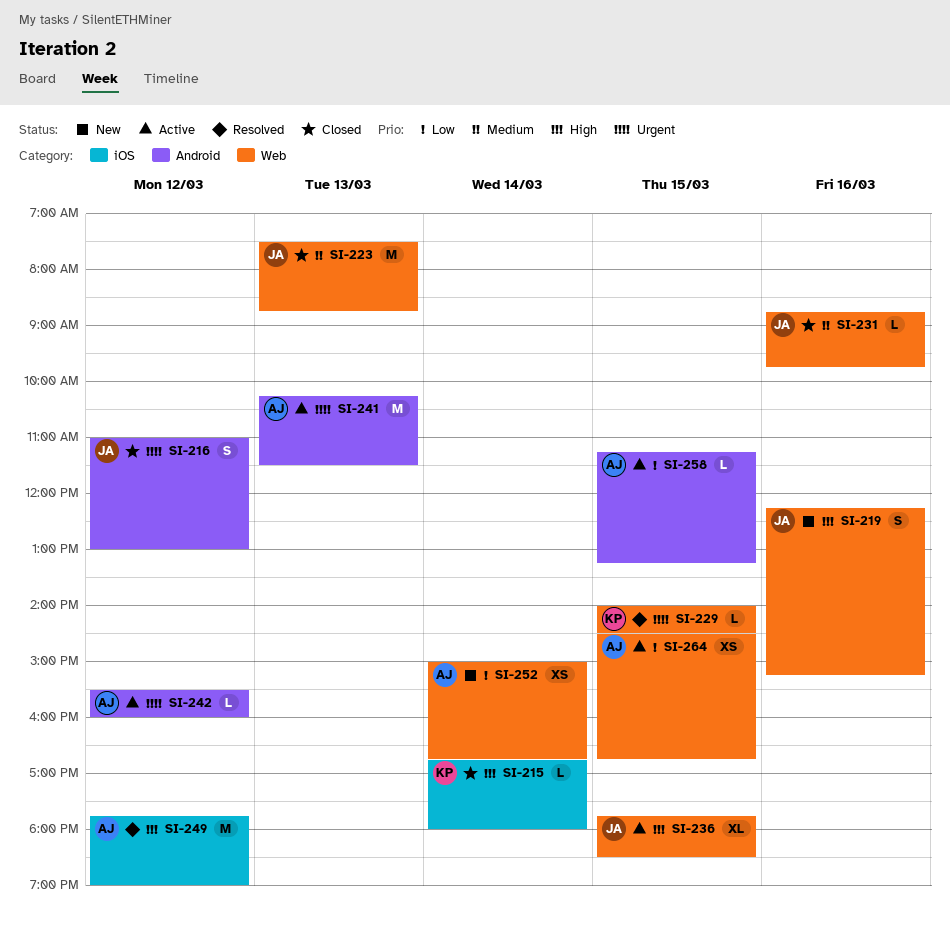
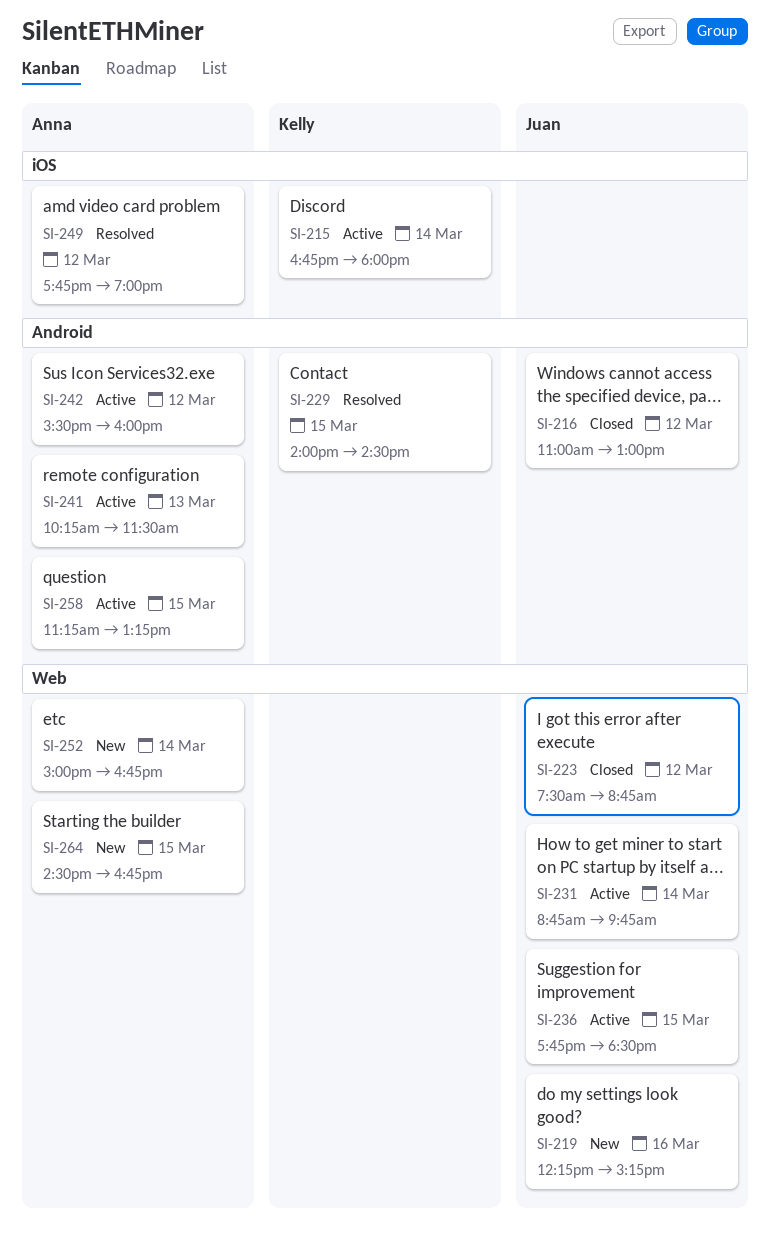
SI-215, status: Closed -> Active
SI-223, day: Mar 13 -> Mar 12
SI-229, label: Web -> Android
SI-231, status: Closed -> Active
SI-231, day: Mar 16 -> Mar 14
SI-264, status: Active -> New

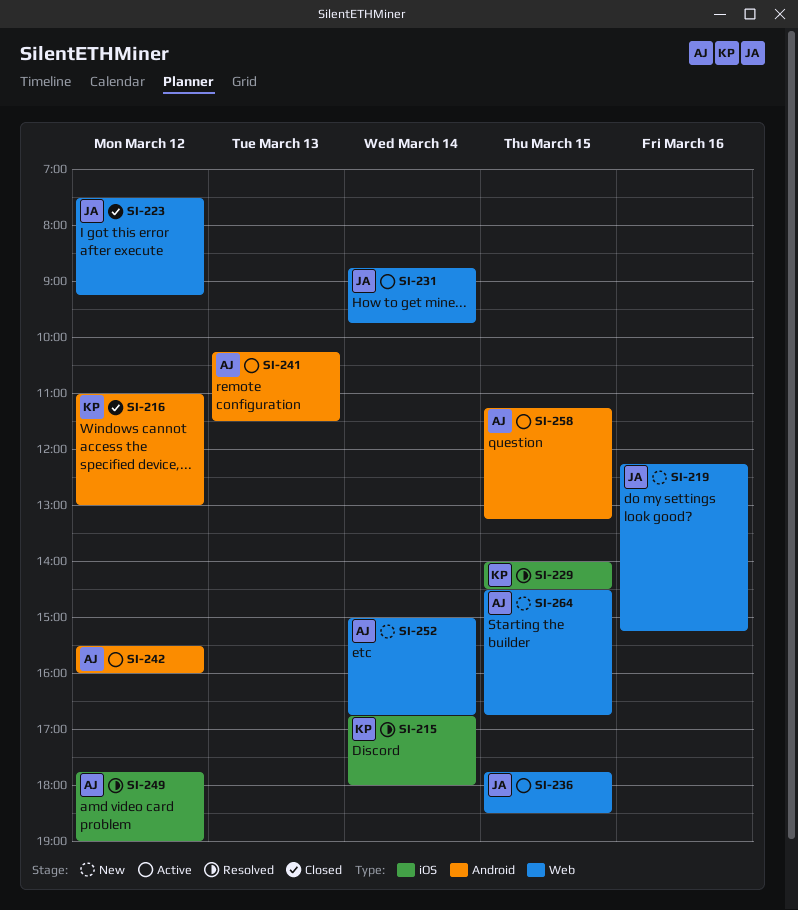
SI-215, status: Active -> Resolved
SI-216, owner: Juan -> Kelly
SI-223, ends: 08:45 -> 09:15
SI-229, label: Android -> iOS

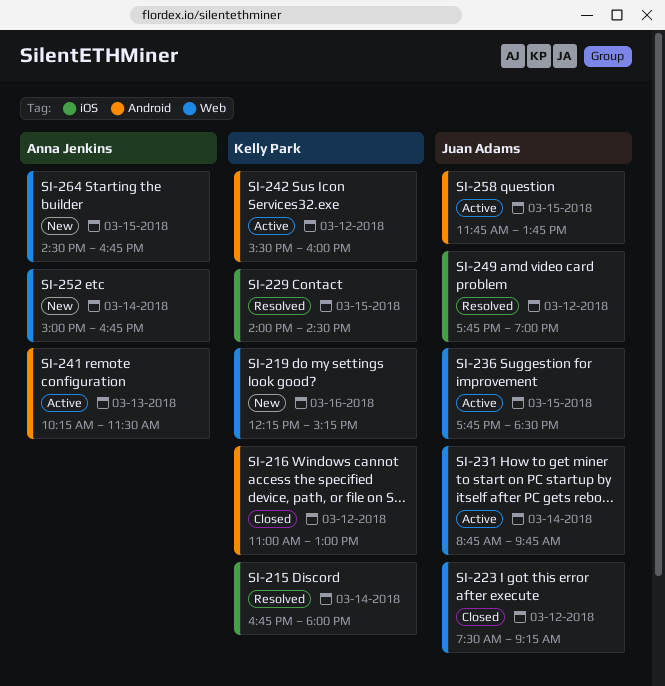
SI-219, owner: Juan Adams -> Kelly Park
SI-242, owner: Anna Jenkins -> Kelly Park
SI-249, owner: Anna Jenkins -> Juan Adams
SI-258, owner: Anna Jenkins -> Juan Adams
SI-258, begins: 11:15 -> 11:45
SI-258, ends: 13:15 -> 13:45

